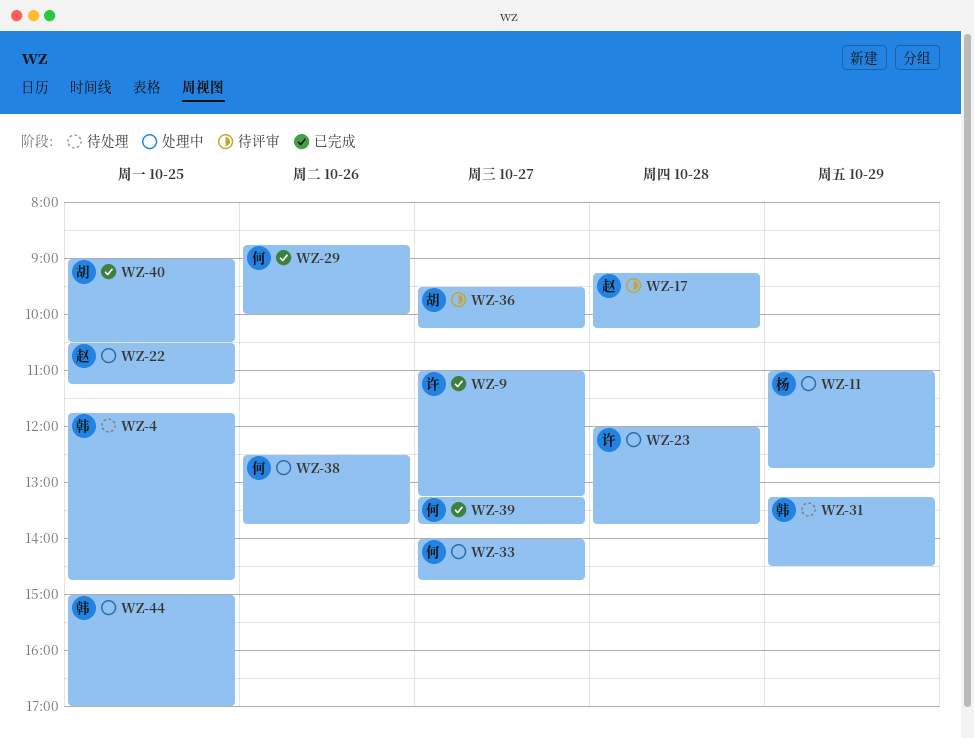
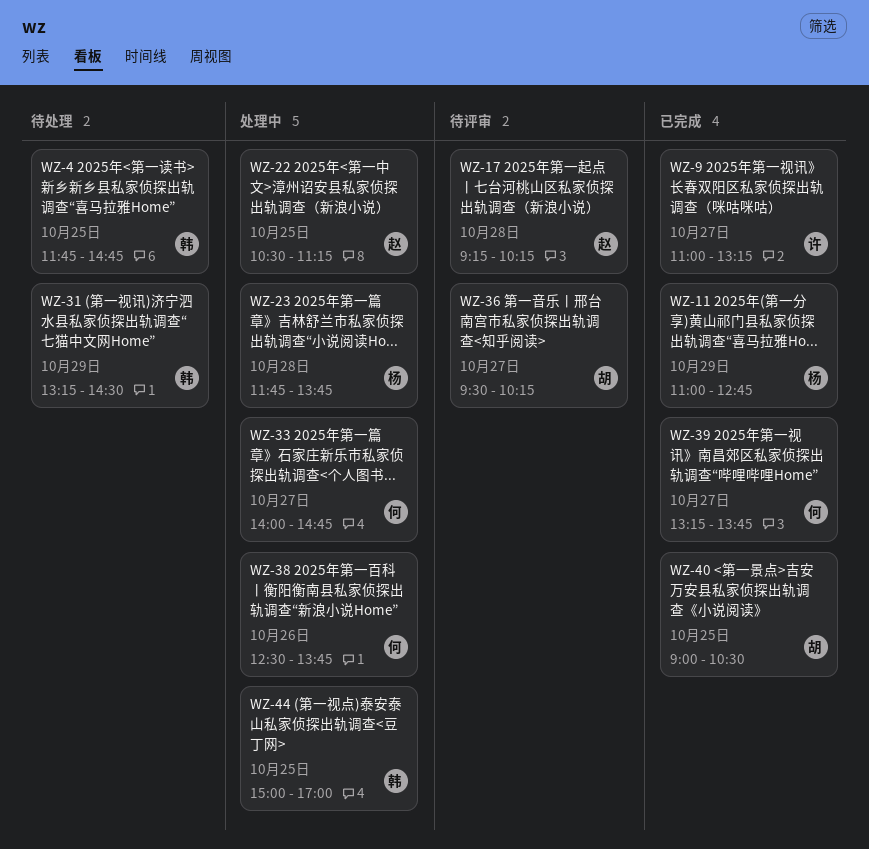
WZ-11, status: 处理中 -> 已完成
WZ-23, owner: 许 -> 杨
WZ-23, begins: 12:00 -> 11:45
WZ-29: present -> none

